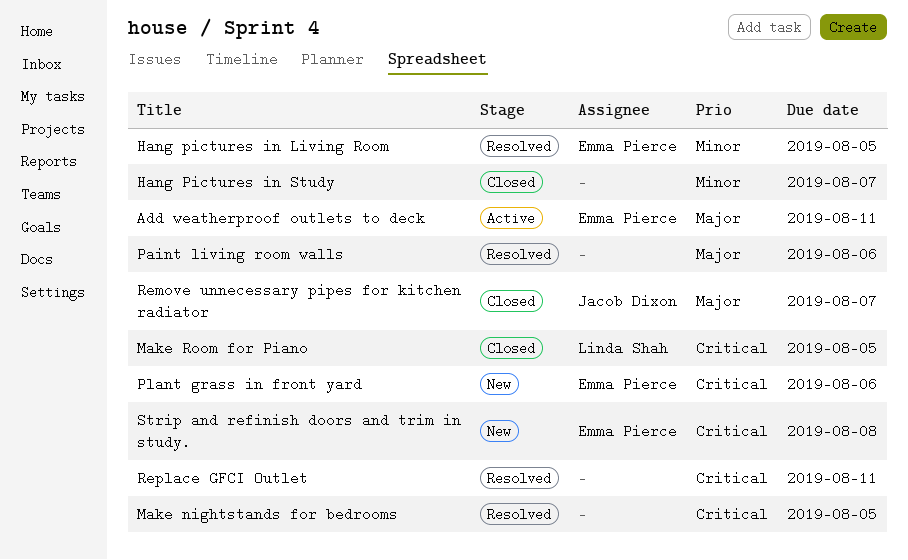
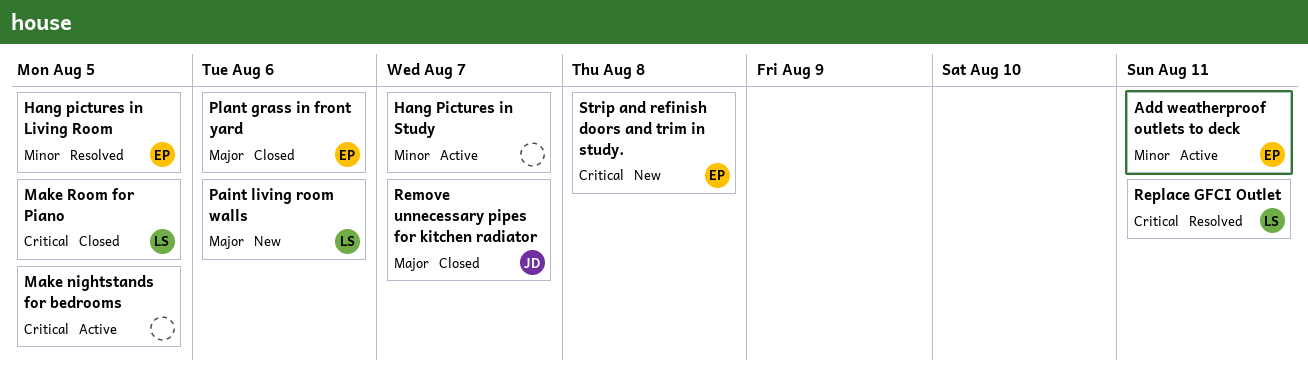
Add weatherproof outlets to deck, priority: Major -> Minor
Hang Pictures in Study, status: Closed -> Active
Make nightstands for bedrooms, status: Resolved -> Active
Paint living room walls, status: Resolved -> New
Paint living room walls, owner: none -> Linda Shah
Plant grass in front yard, status: New -> Closed
Plant grass in front yard, priority: Critical -> Major
Replace GFCI Outlet, owner: none -> Linda Shah

